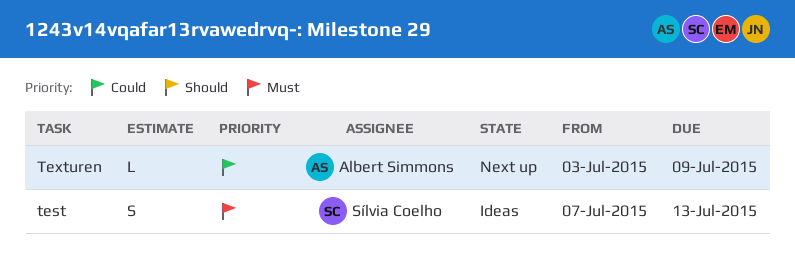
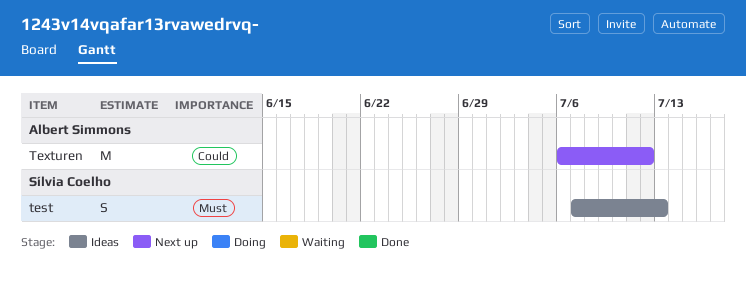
Texturen, estimate: L -> M
Texturen, start: Jul 3 -> Jul 6
Texturen, due: Jul 9 -> Jul 12

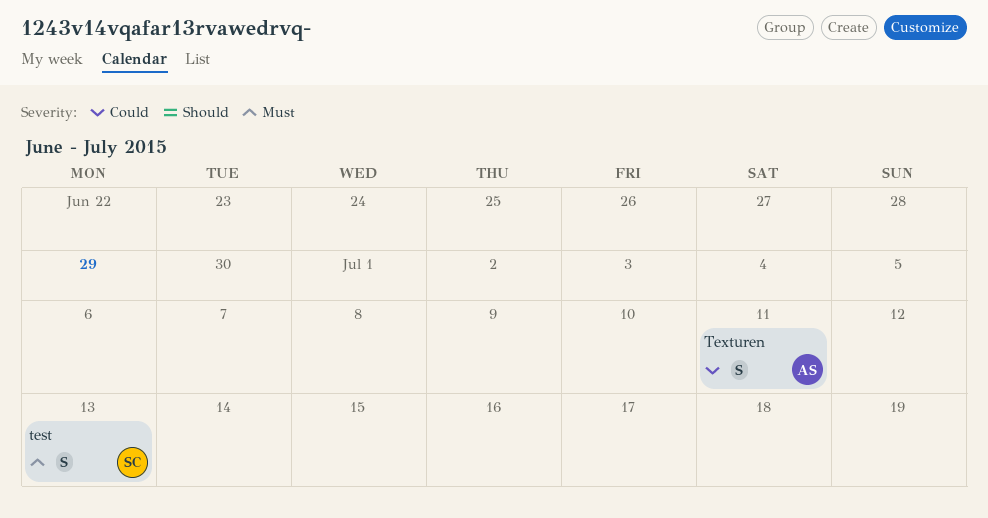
Texturen, estimate: M -> S
Texturen, due: Jul 12 -> Jul 11

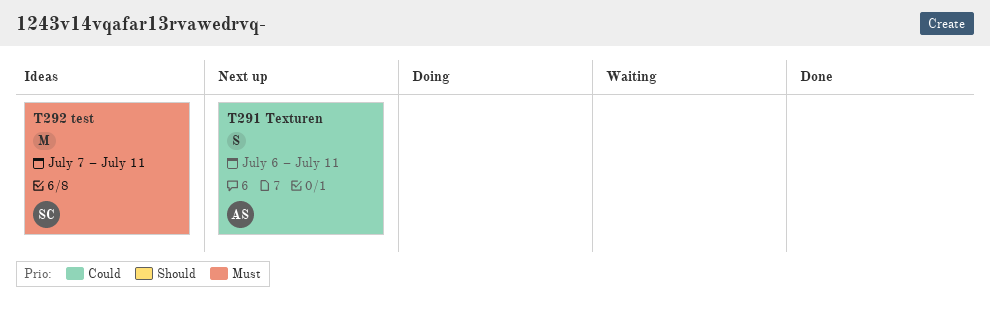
test, estimate: S -> M
test, due: Jul 13 -> Jul 11

